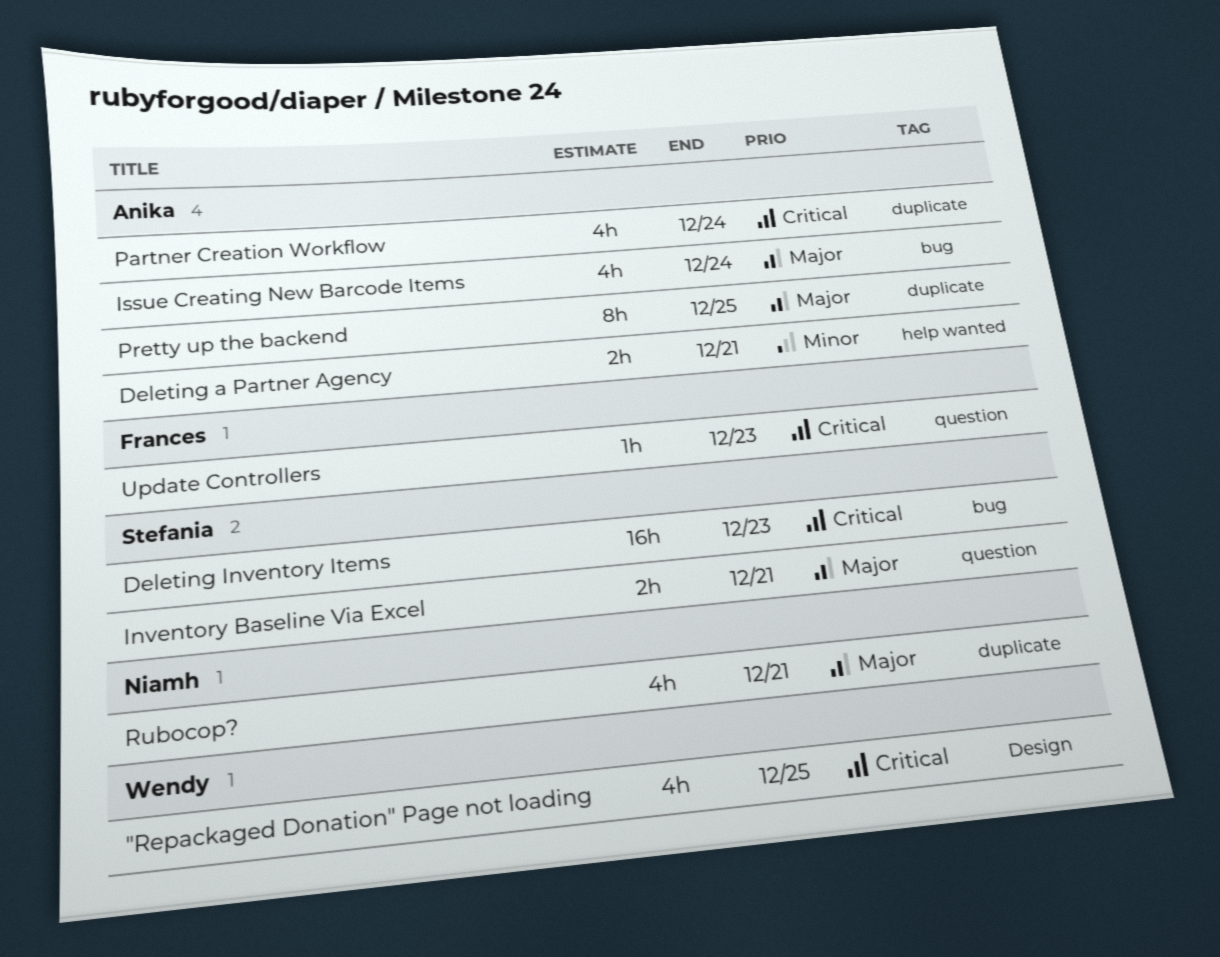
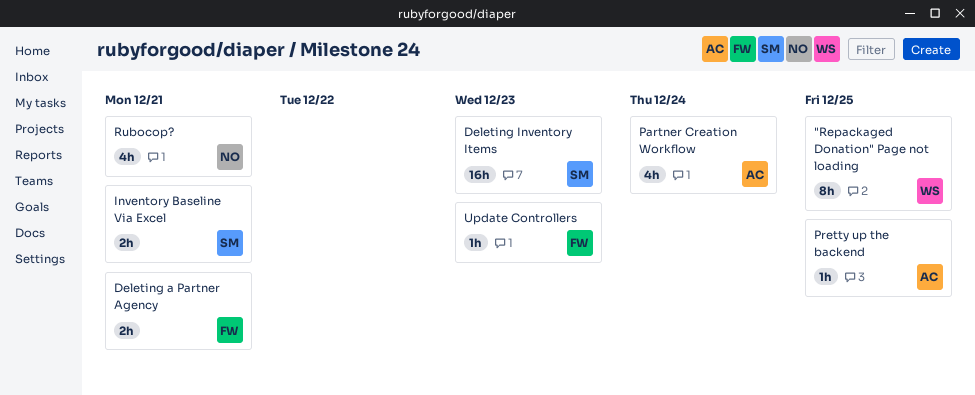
"Repackaged Donation" Page not loading, estimate: 4h -> 8h
Deleting a Partner Agency, owner: Anika -> Frances
Issue Creating New Barcode Items: present -> none
Pretty up the backend, estimate: 8h -> 1h

